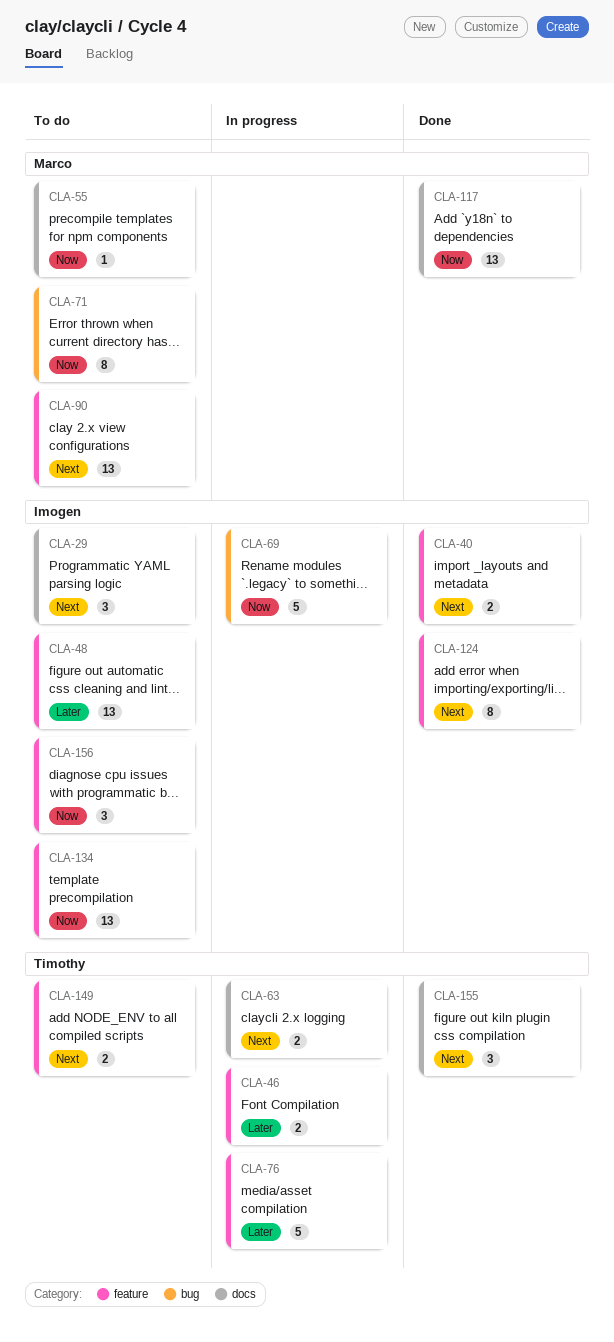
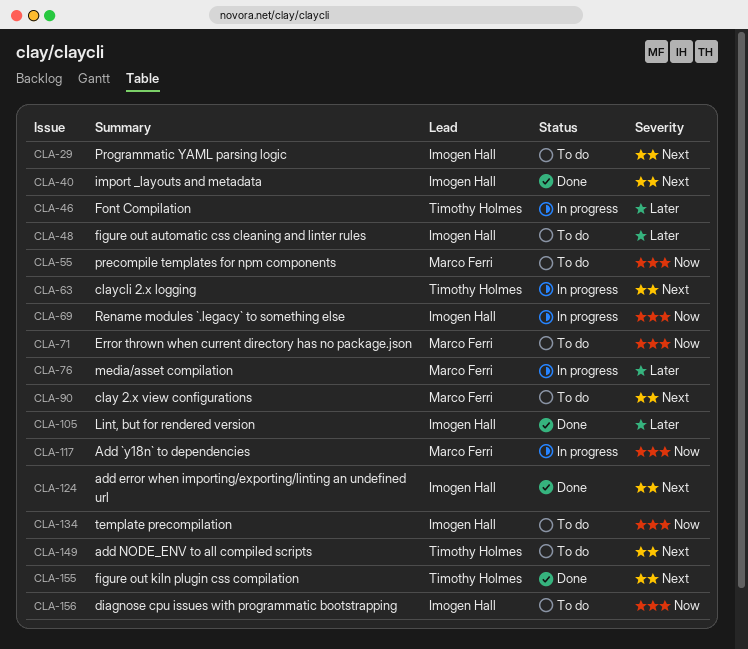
CLA-76, owner: Timothy Holmes -> Marco Ferri
CLA-105: none -> present
CLA-117, status: Done -> In progress

